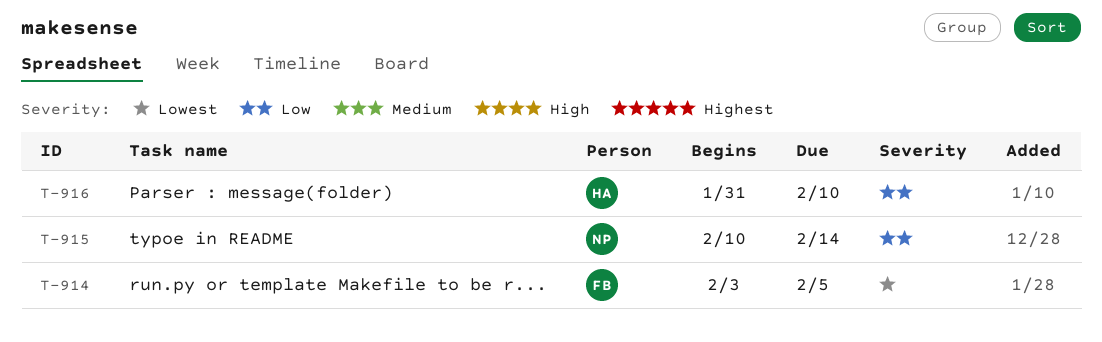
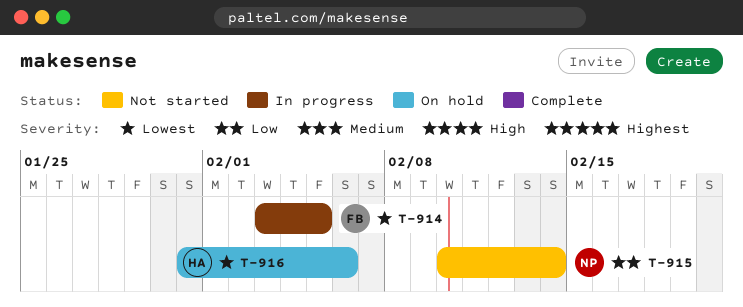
T-916, priority: Low -> Lowest
T-916, due: Feb 10 -> Feb 6

